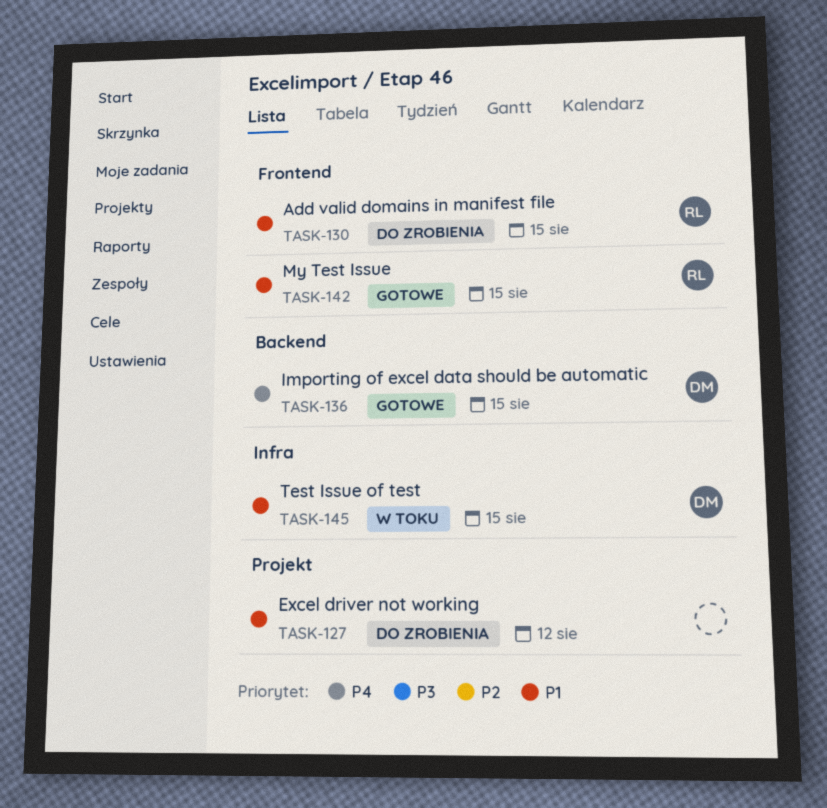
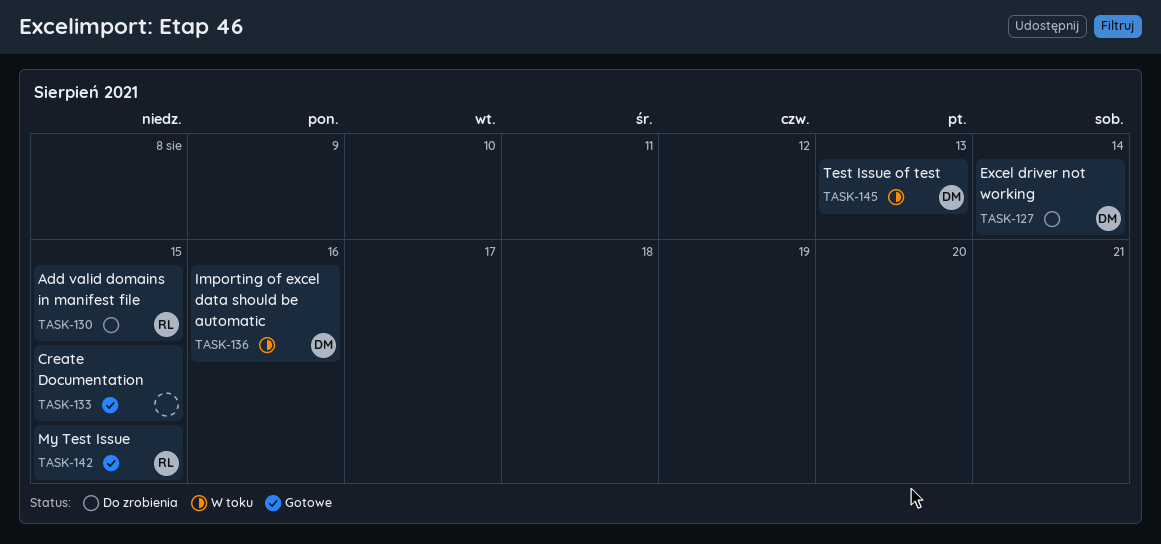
TASK-127, owner: none -> DM
TASK-127, due: Aug 12 -> Aug 14
TASK-133: none -> present
TASK-136, status: Gotowe -> W toku
TASK-136, due: Aug 15 -> Aug 16
TASK-145, due: Aug 15 -> Aug 13

